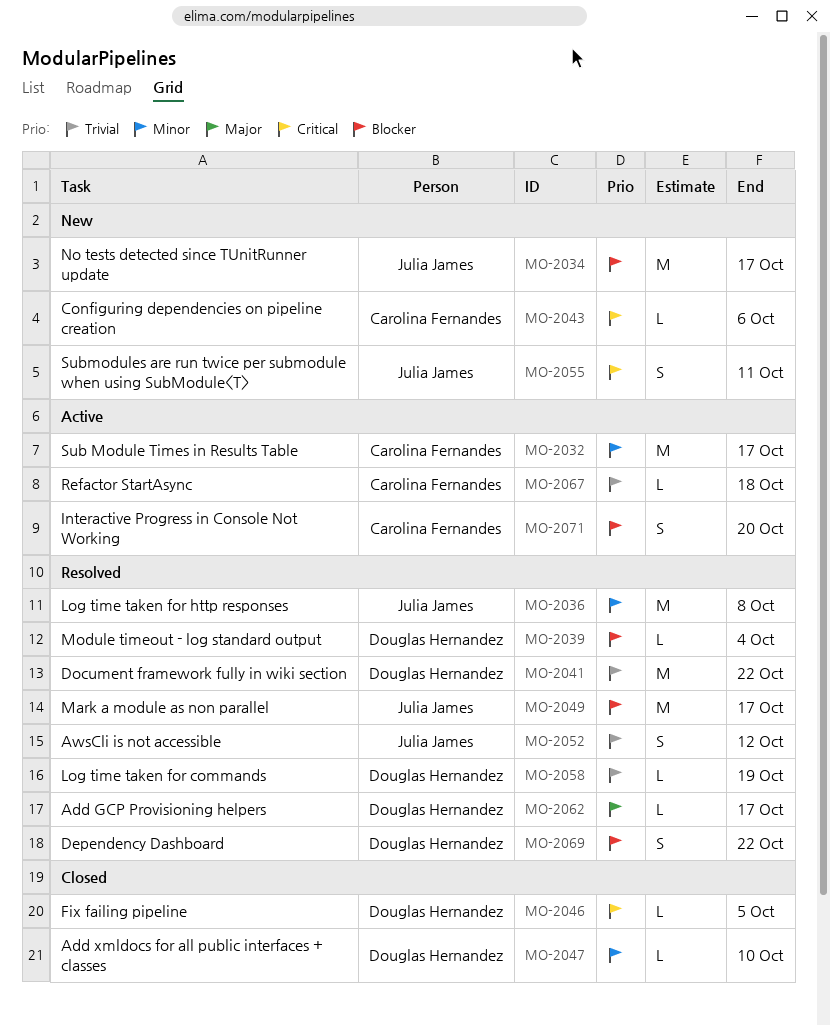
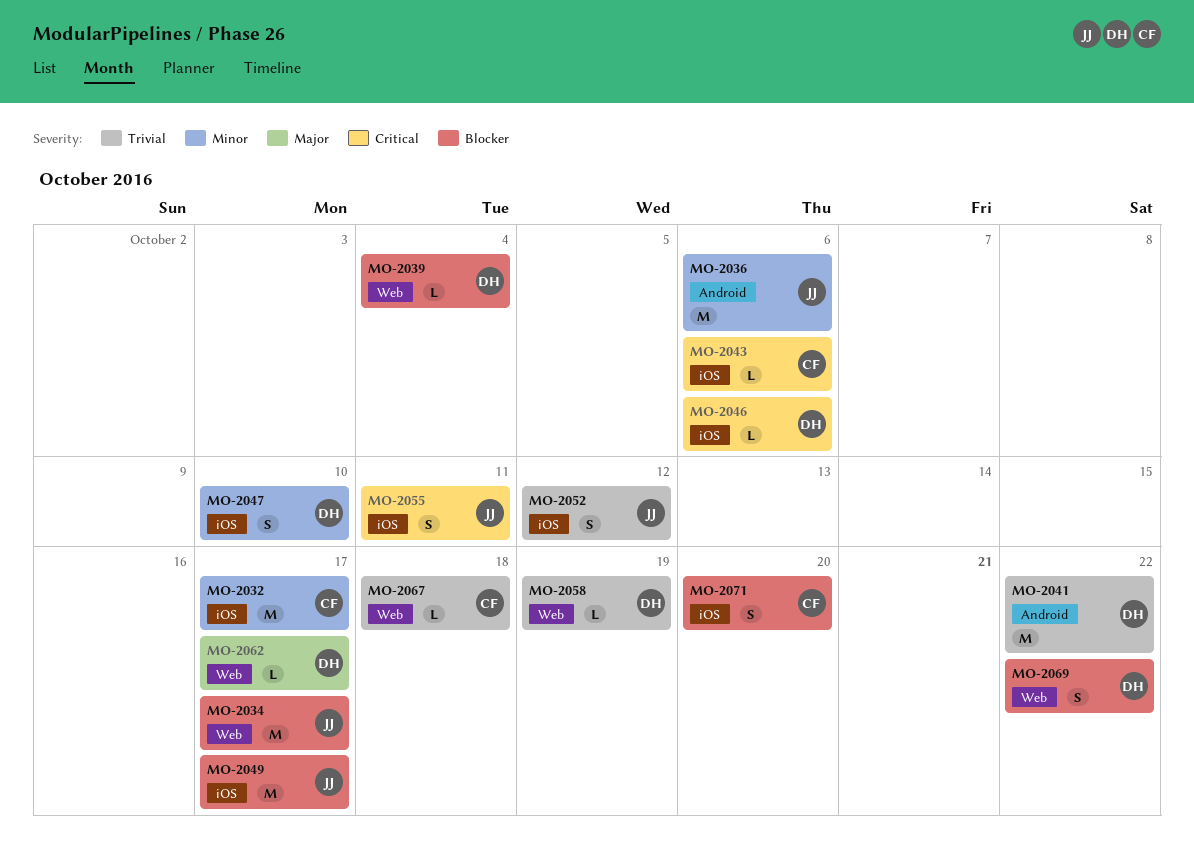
MO-2036, due: Oct 8 -> Oct 6
MO-2046, due: Oct 5 -> Oct 6
MO-2047, estimate: L -> S

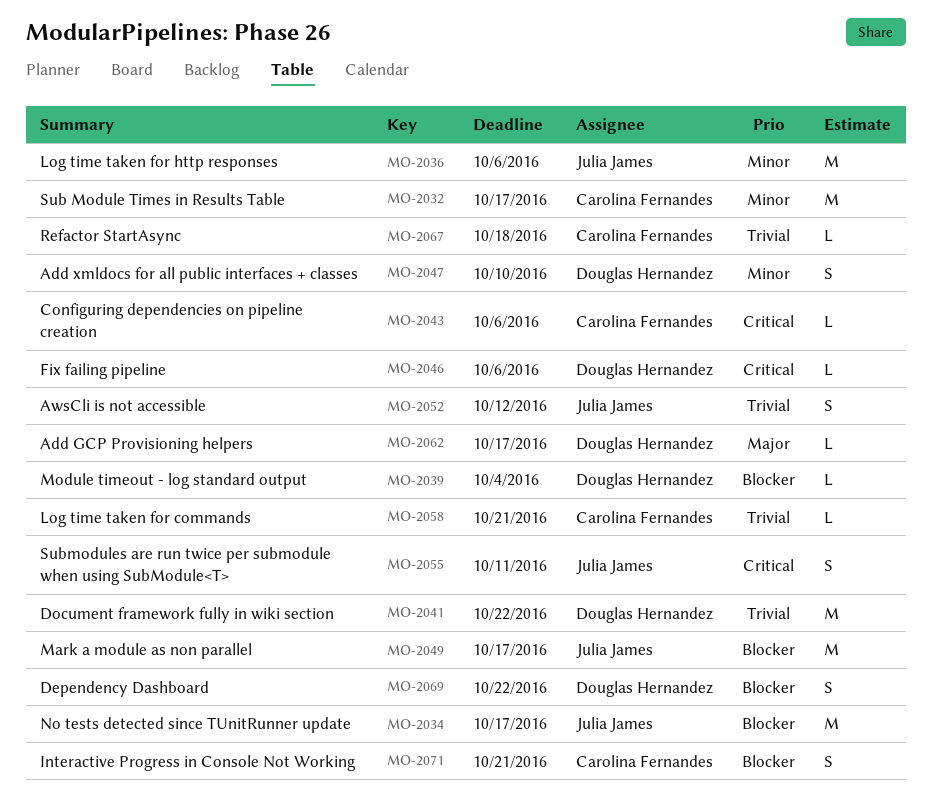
MO-2058, owner: Douglas Hernandez -> Carolina Fernandes
MO-2058, due: Oct 19 -> Oct 21
MO-2071, due: Oct 20 -> Oct 21

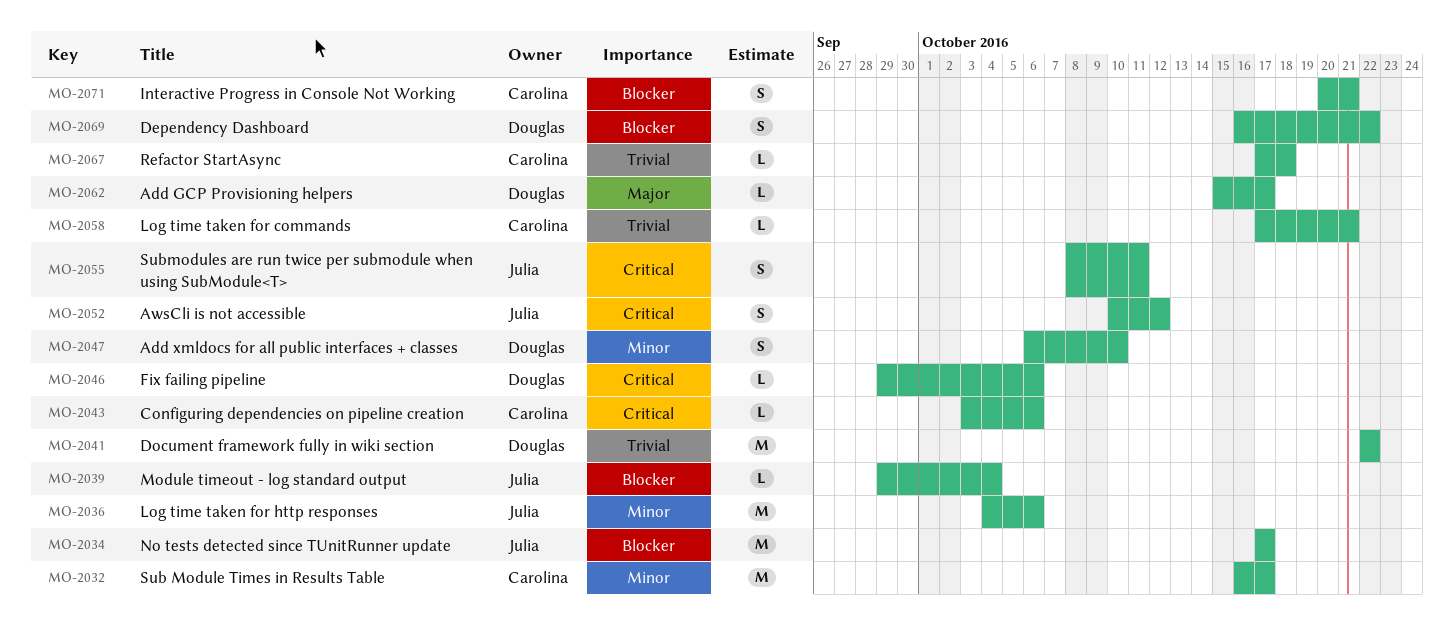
MO-2039, owner: Douglas Hernandez -> Julia James
MO-2049: present -> none
MO-2052, priority: Trivial -> Critical

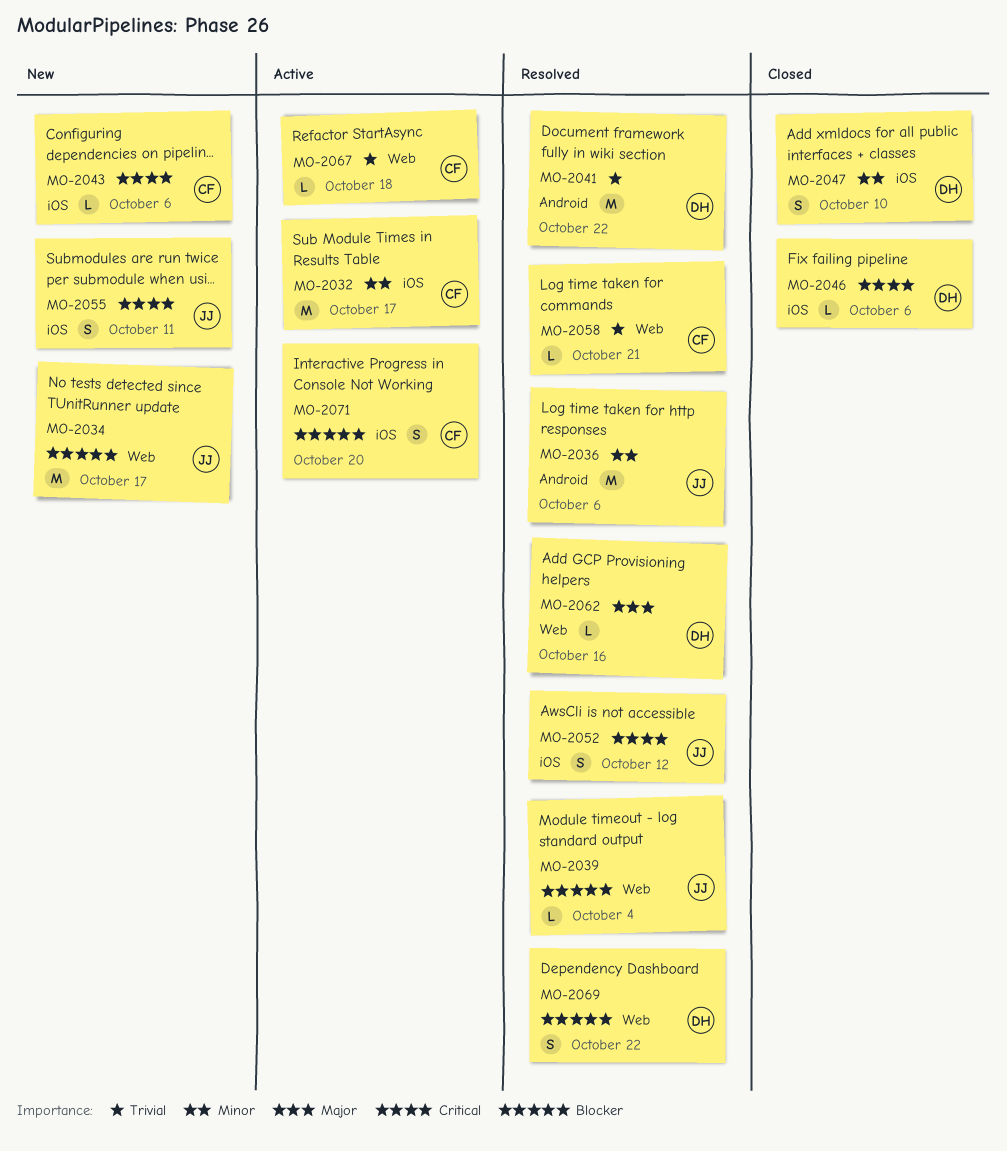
MO-2062, due: Oct 17 -> Oct 16
MO-2071, due: Oct 21 -> Oct 20

